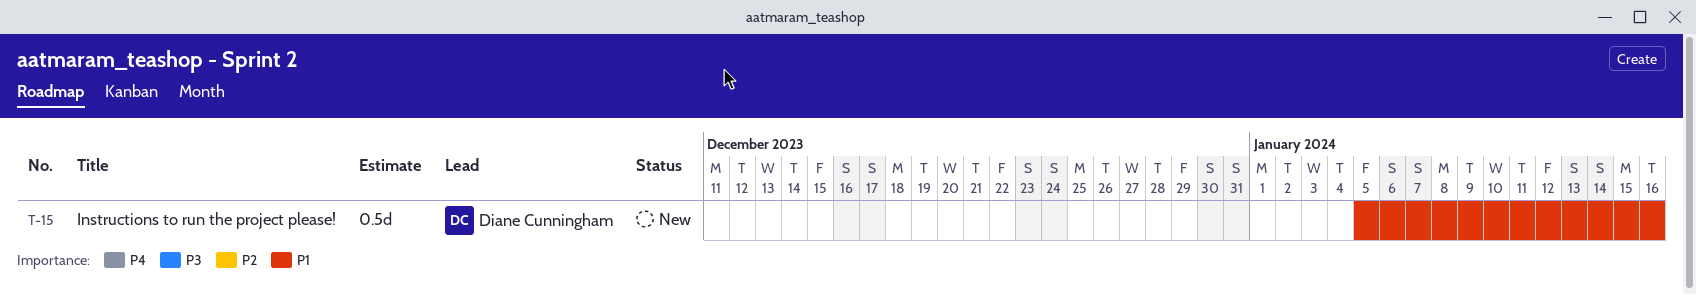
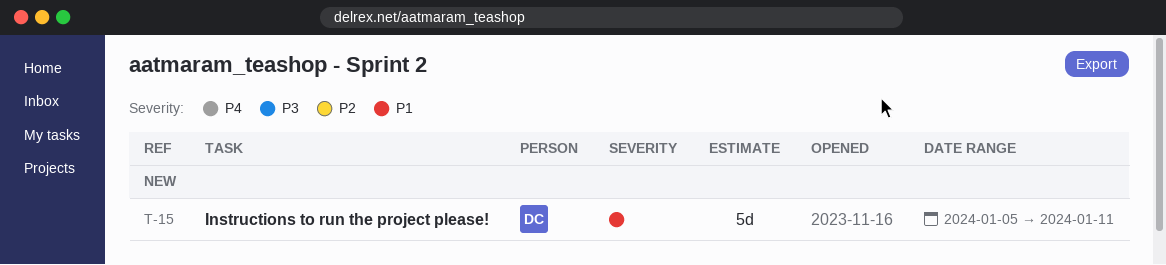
T-15, estimate: 0.5d -> 5d
T-15, due: Jan 16 -> Jan 11

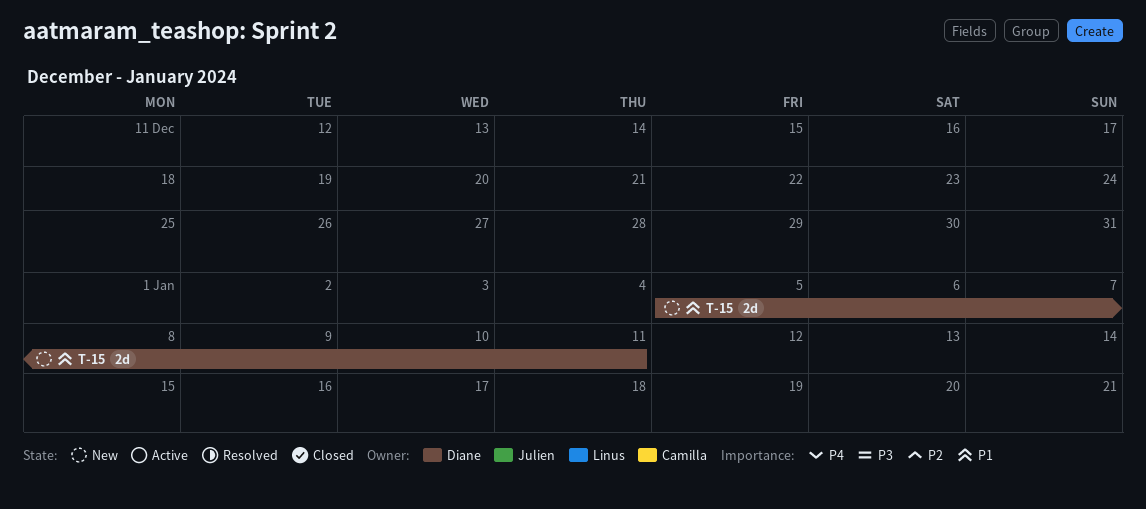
T-15, estimate: 5d -> 2d

